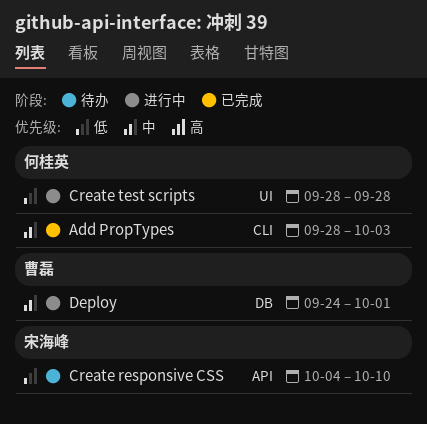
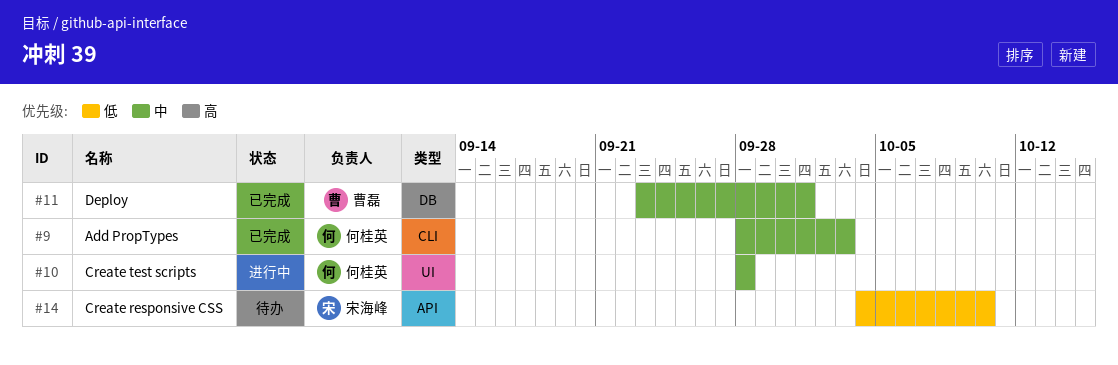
Create test scripts, priority: 低 -> 中
Deploy, status: 进行中 -> 已完成
Deploy, start: Sep 24 -> Sep 23

